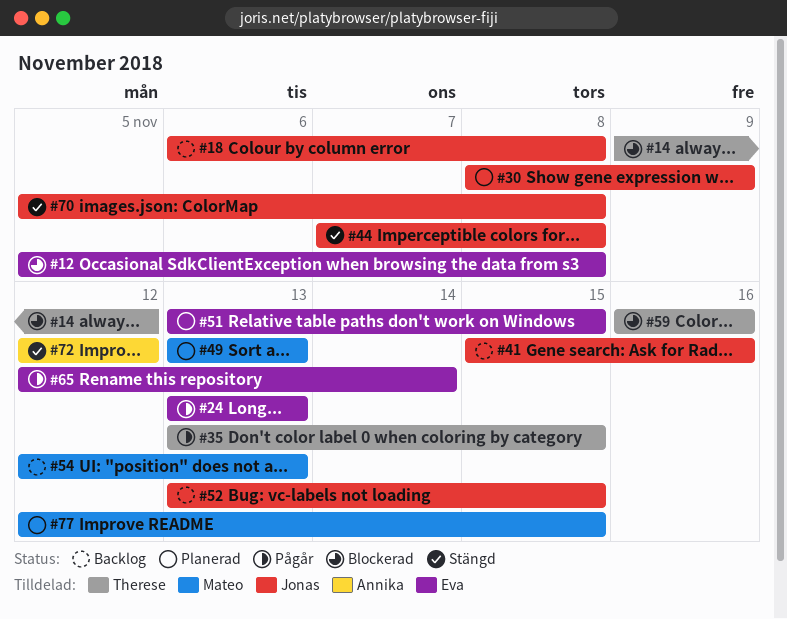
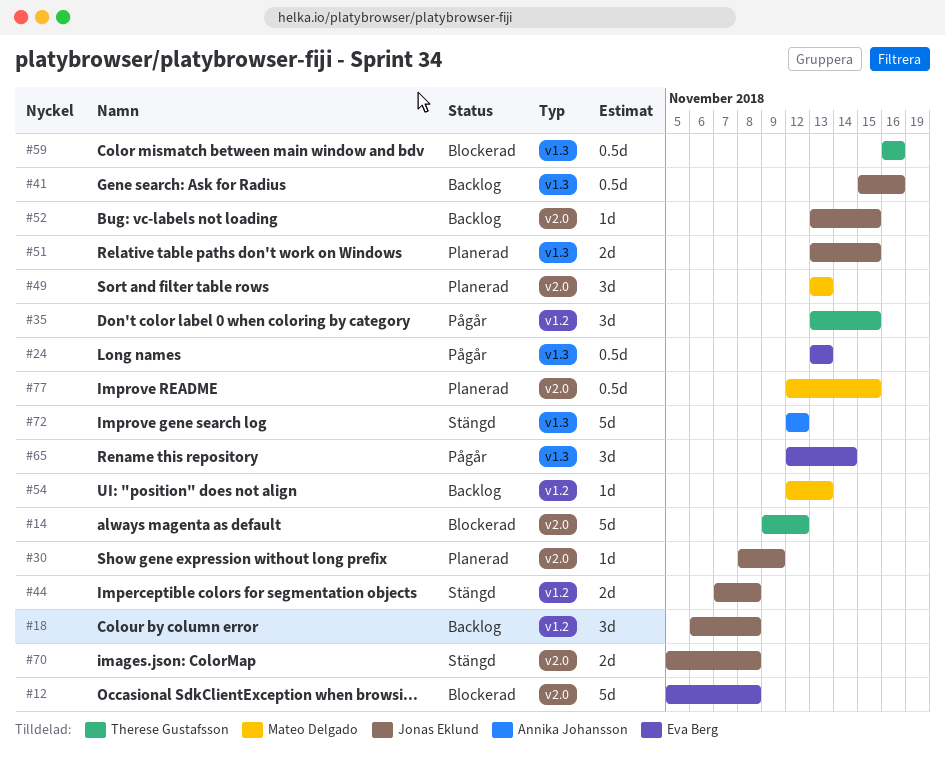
#51, owner: Eva Berg -> Jonas Eklund

